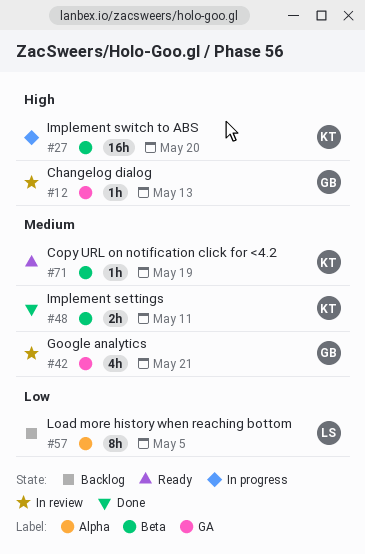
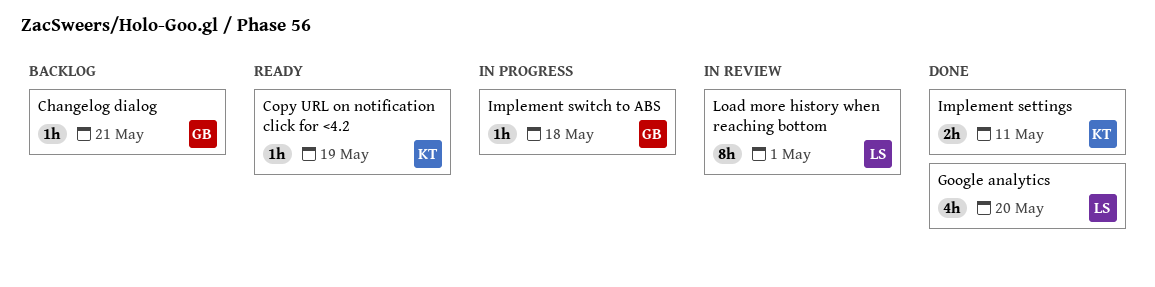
Changelog dialog, status: In review -> Backlog
Changelog dialog, due: May 13 -> May 21
Google analytics, status: In review -> Done
Google analytics, owner: GB -> LS
Google analytics, due: May 21 -> May 20
Implement switch to ABS, owner: KT -> GB
Implement switch to ABS, estimate: 16h -> 1h
Implement switch to ABS, due: May 20 -> May 18
Load more history when reaching bottom, status: Backlog -> In review
Load more history when reaching bottom, due: May 5 -> May 1

